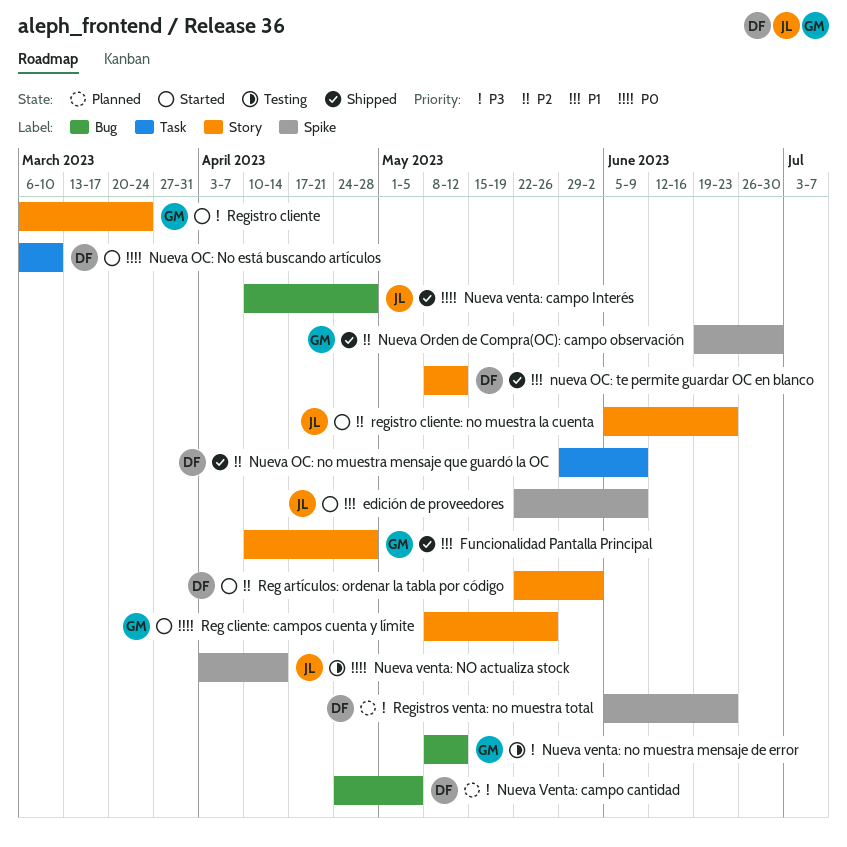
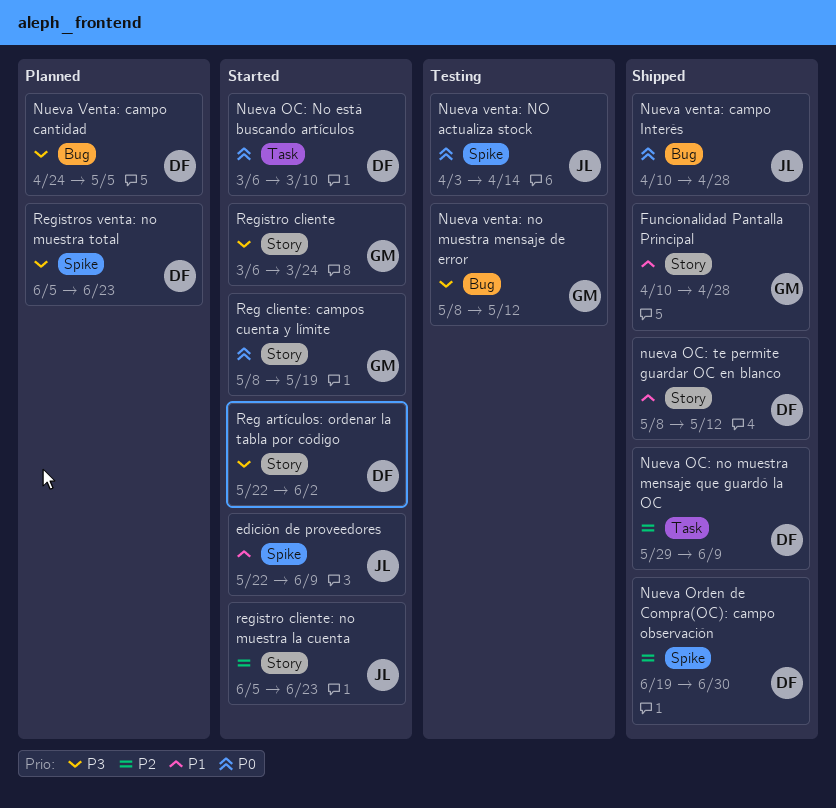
Nueva Orden de Compra(OC): campo observación, owner: GM -> DF
Reg artículos: ordenar la tabla por código, priority: P2 -> P3
Reg cliente: campos cuenta y límite, due: May 26 -> May 19

